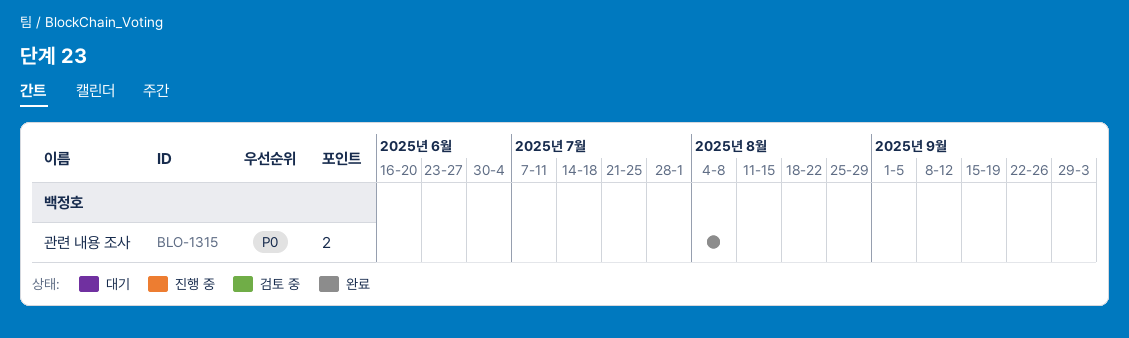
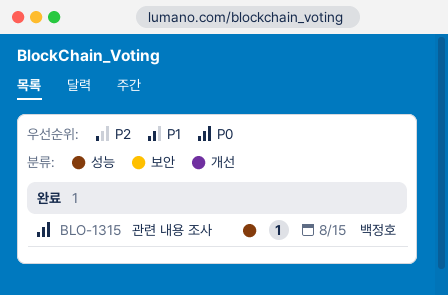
BLO-1315, estimate: 2 -> 1
BLO-1315, due: Aug 8 -> Aug 15

